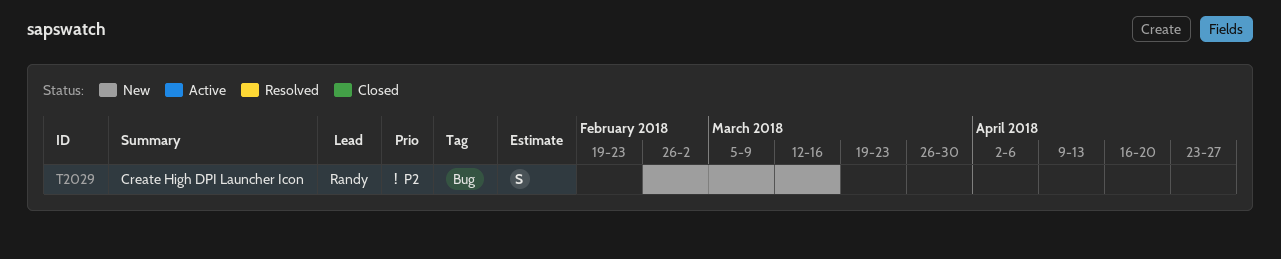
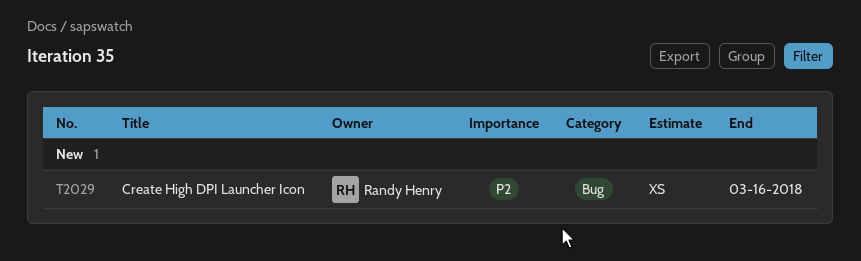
T2029, estimate: S -> XS

